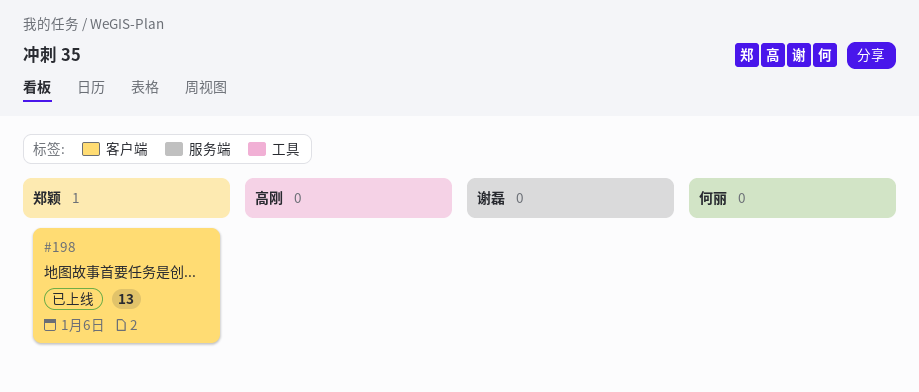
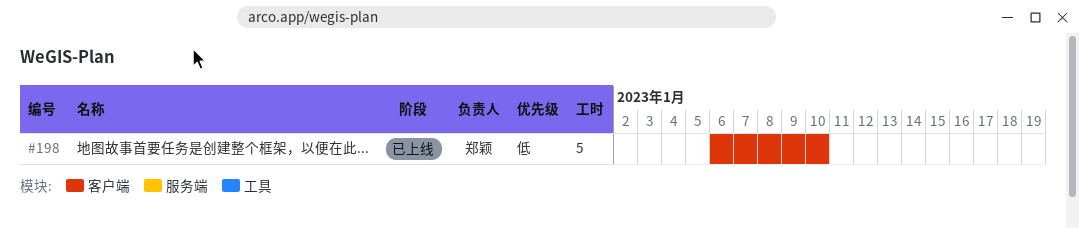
#198, estimate: 13 -> 5
#198, due: Jan 6 -> Jan 10

